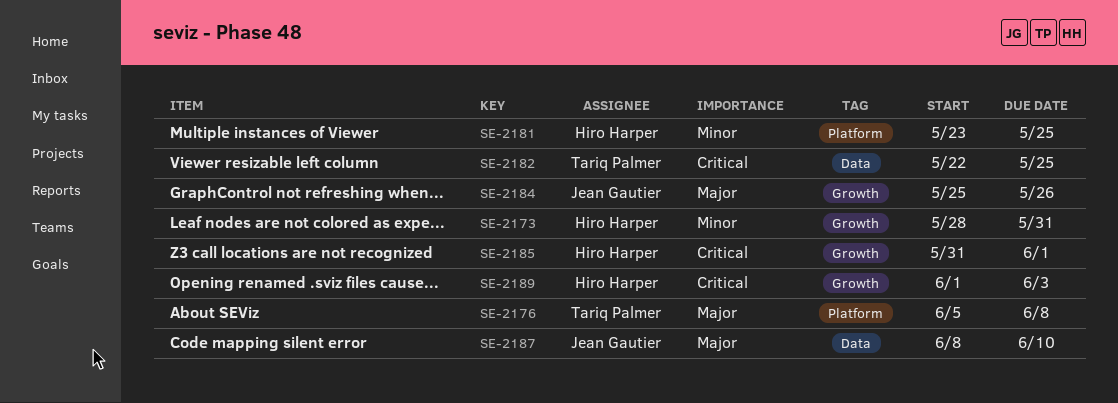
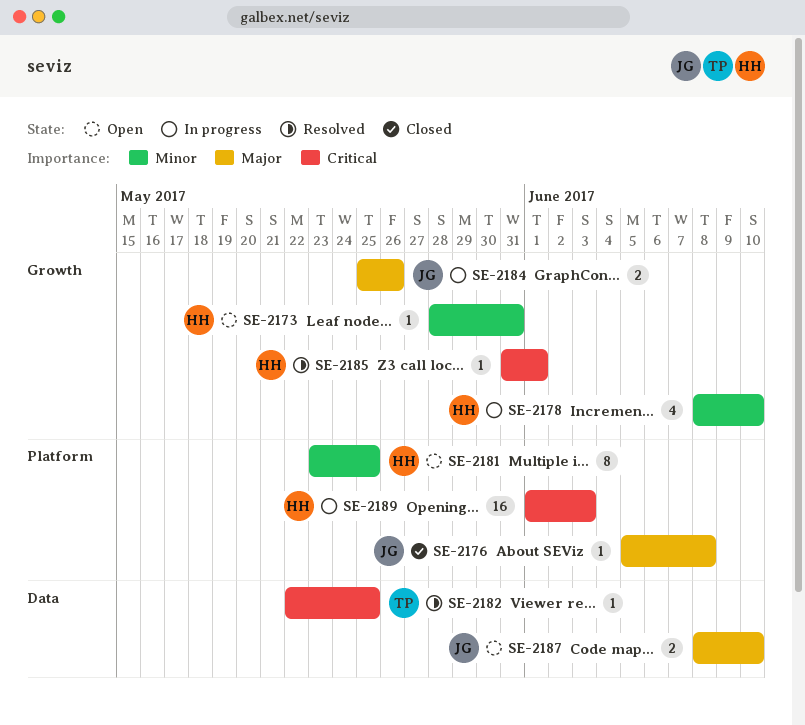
SE-2176, owner: Tariq Palmer -> Jean Gautier
SE-2178: none -> present
SE-2189, label: Growth -> Platform

